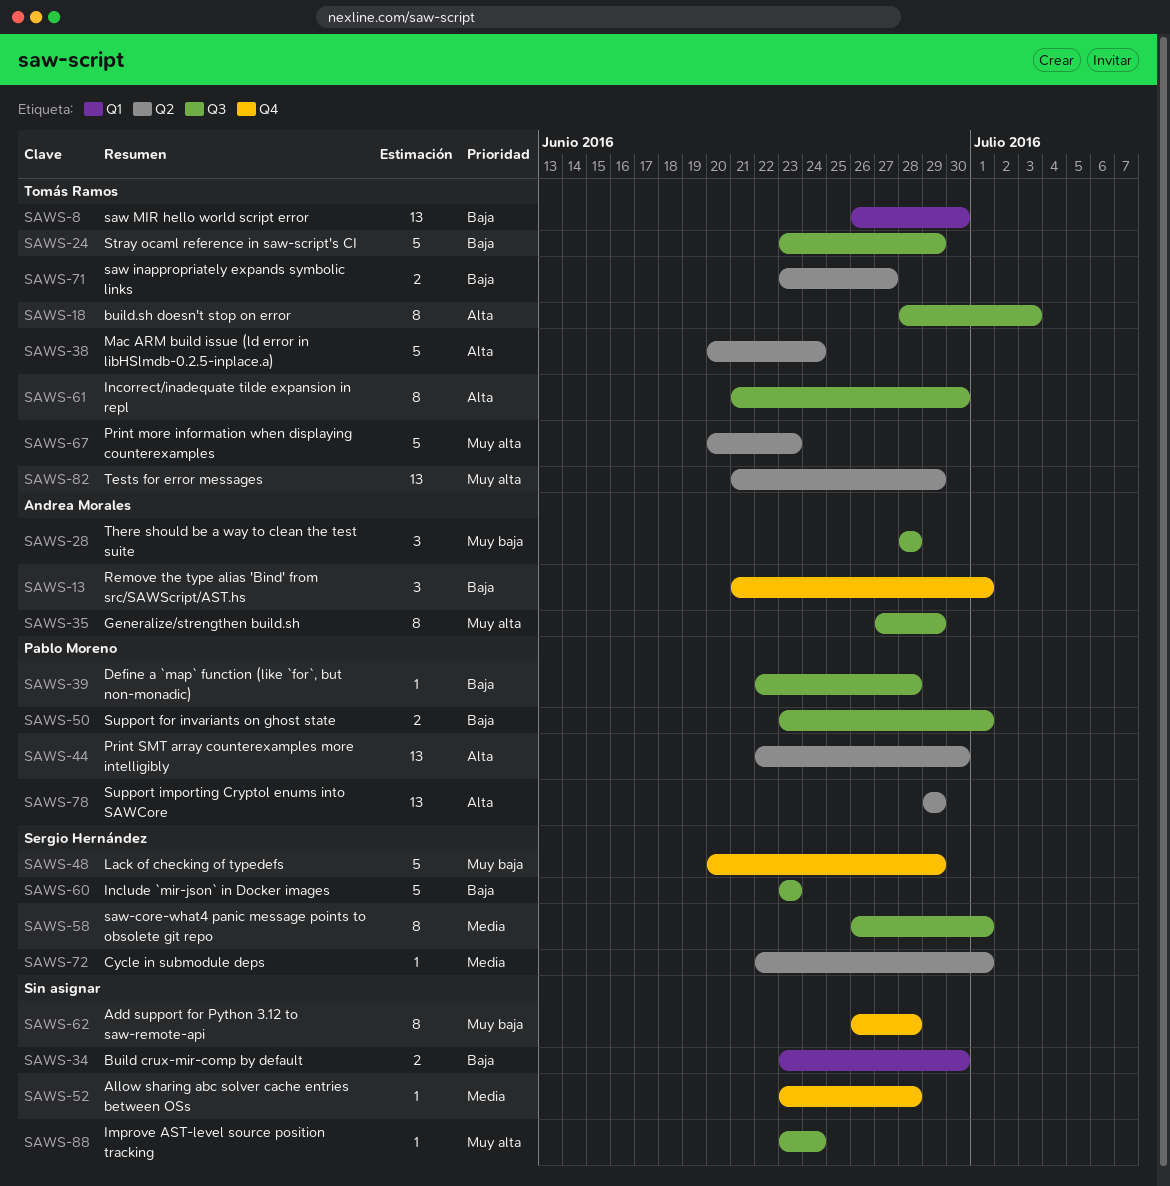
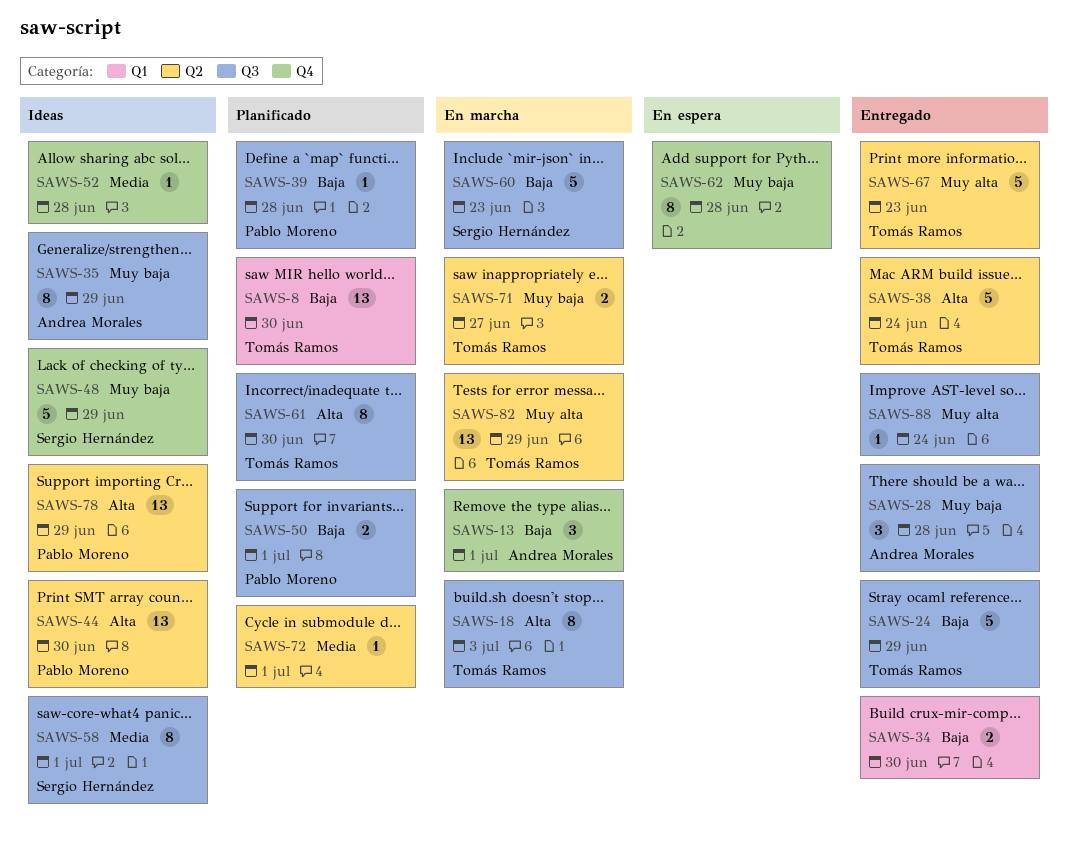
SAWS-35, priority: Muy alta -> Muy baja
SAWS-71, priority: Baja -> Muy baja
SAWS-72, owner: Sergio Hernández -> none

